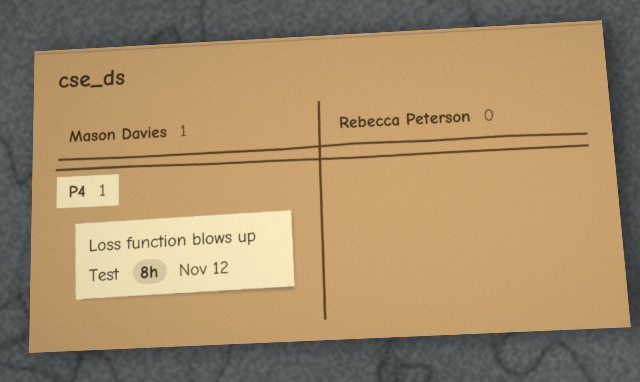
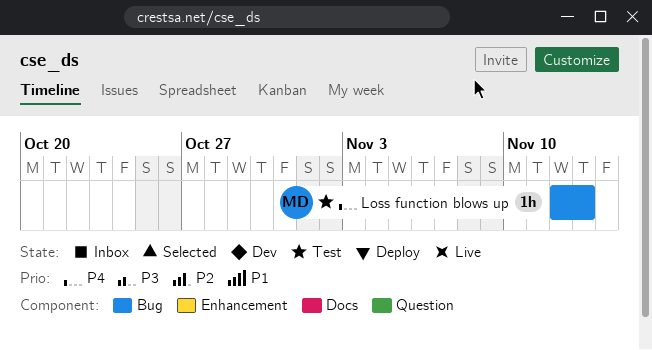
Loss function blows up, estimate: 8h -> 1h
Loss function blows up, due: Nov 12 -> Nov 13

